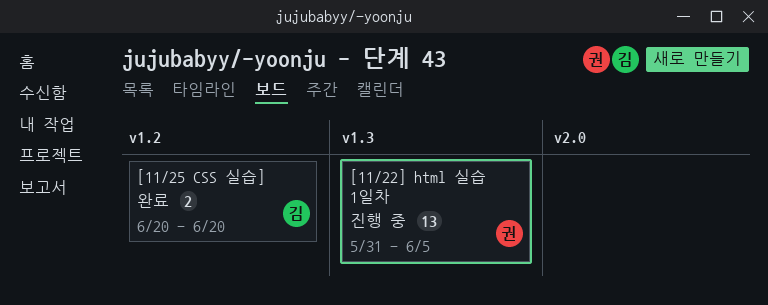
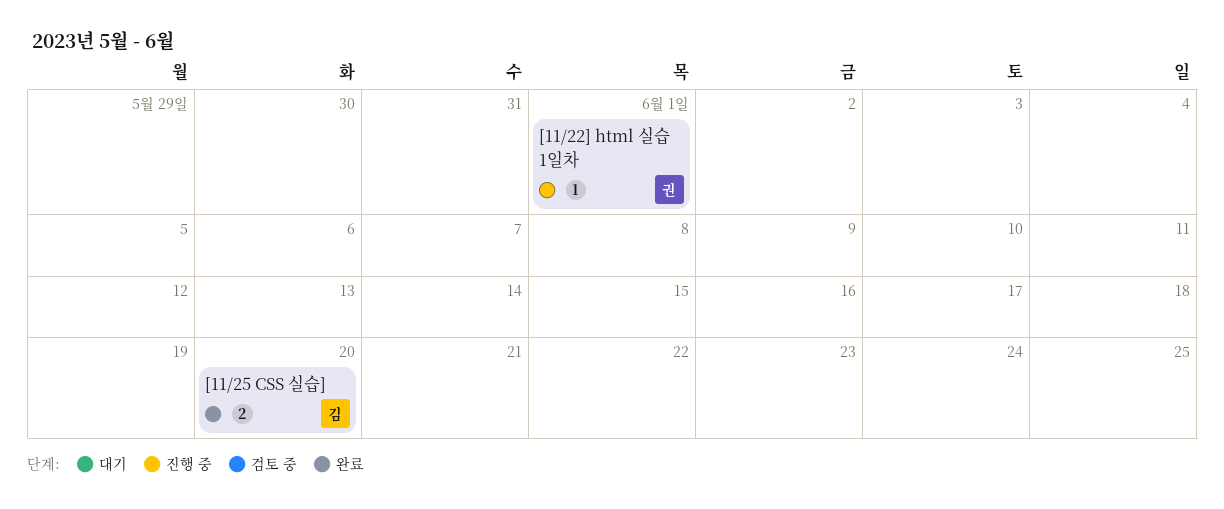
[11/22] html 실습 1일차, estimate: 13 -> 1
[11/22] html 실습 1일차, due: Jun 5 -> Jun 1

